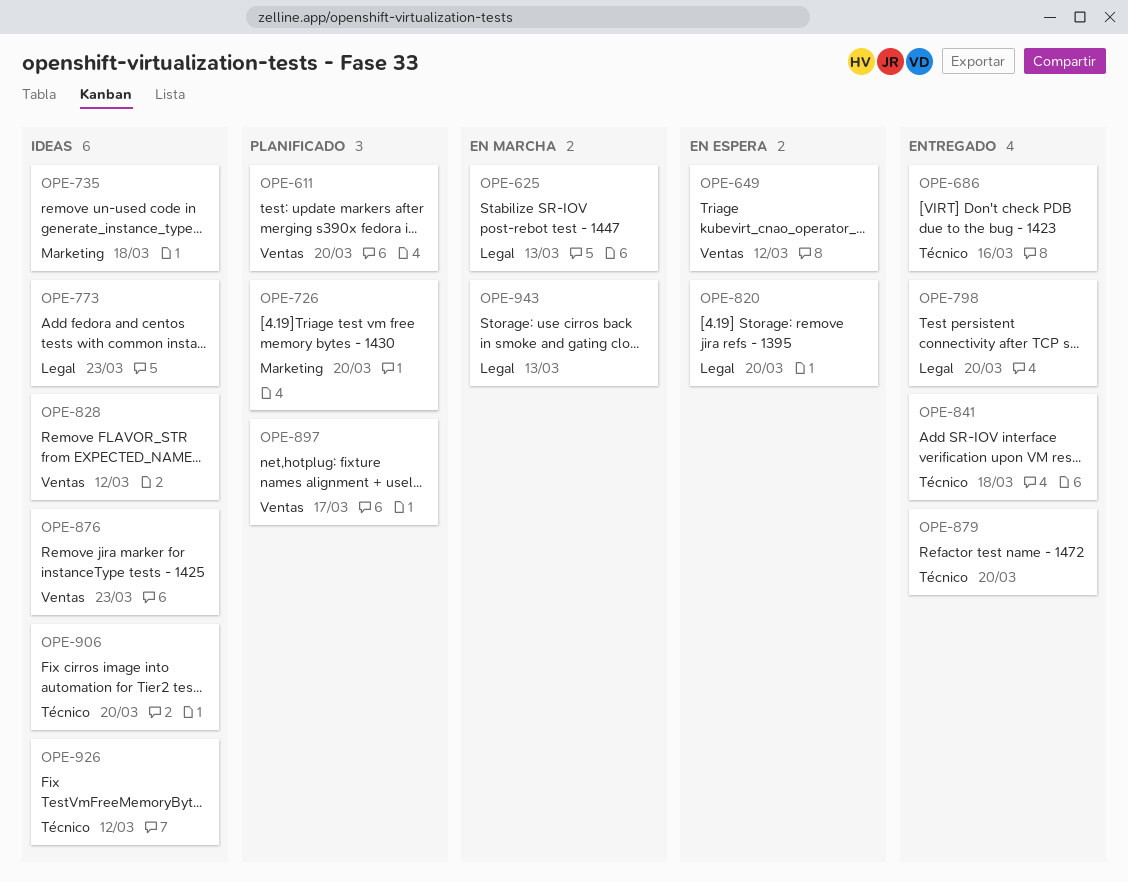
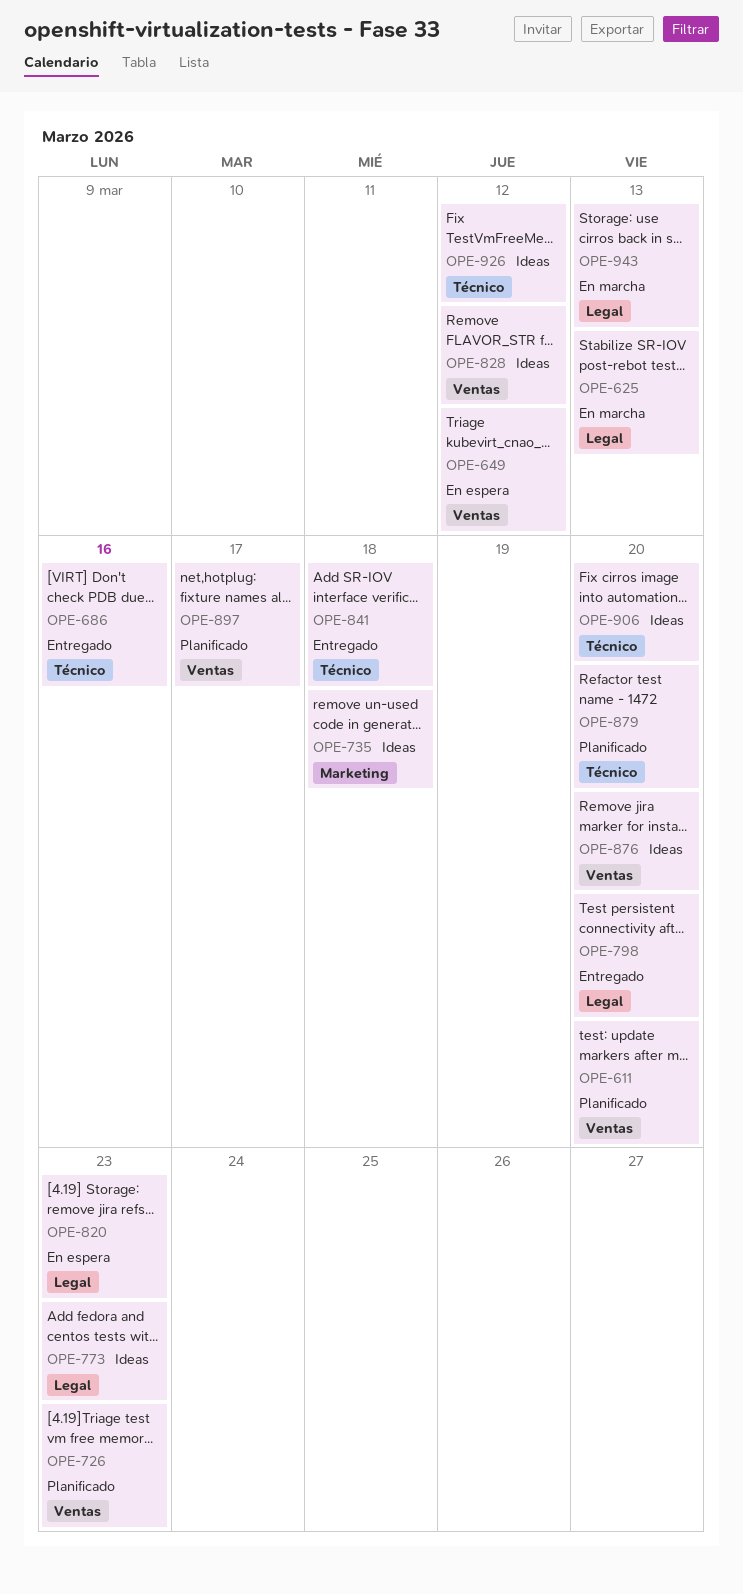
OPE-726, label: Marketing -> Ventas
OPE-726, due: Mar 20 -> Mar 23
OPE-820, due: Mar 20 -> Mar 23
OPE-876, due: Mar 23 -> Mar 20
OPE-879, status: Entregado -> Planificado

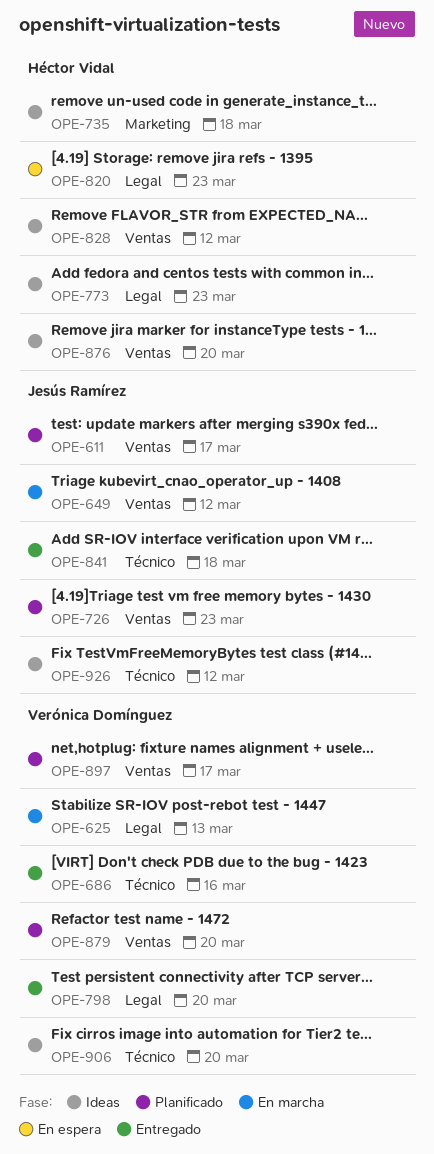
OPE-611, due: Mar 20 -> Mar 17
OPE-649, status: En espera -> En marcha
OPE-879, label: Técnico -> Ventas
OPE-943: present -> none

